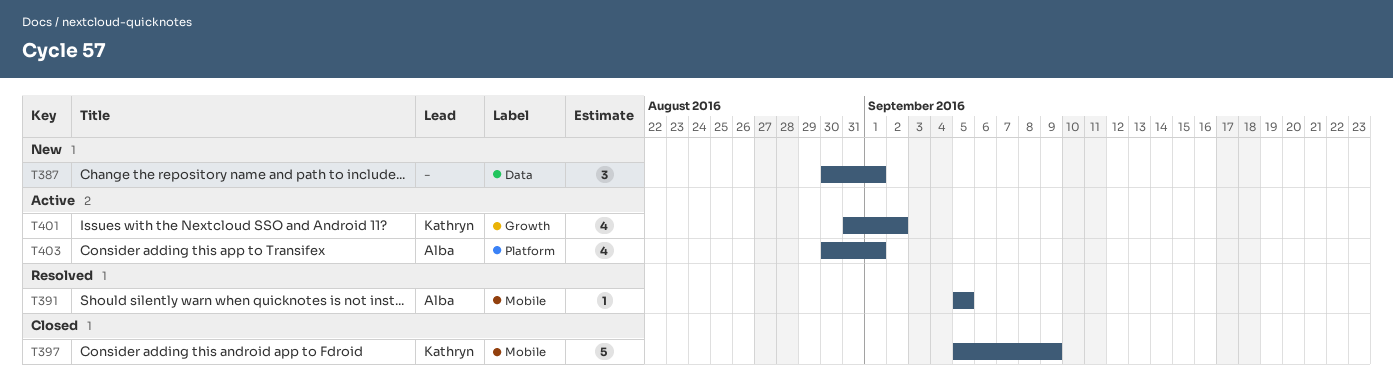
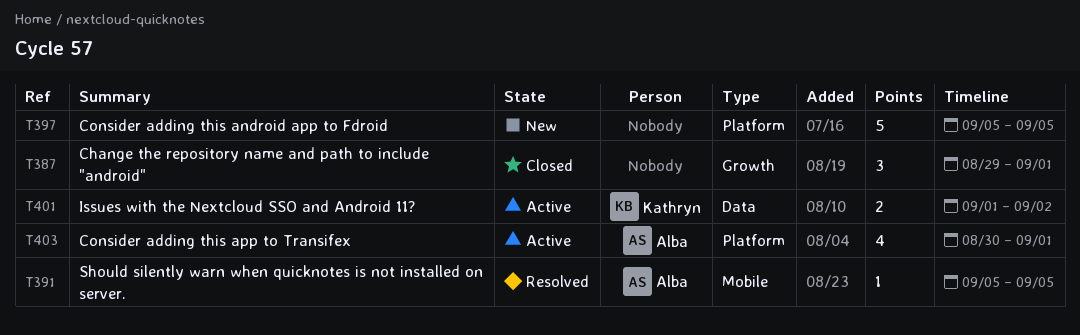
T387, status: New -> Closed
T387, label: Data -> Growth
T387, start: Aug 30 -> Aug 29
T397, status: Closed -> New
T397, owner: Kathryn -> none
T397, label: Mobile -> Platform
T397, due: Sep 9 -> Sep 5
T401, label: Growth -> Data
T401, estimate: 4 -> 2
T401, start: Aug 31 -> Sep 1

